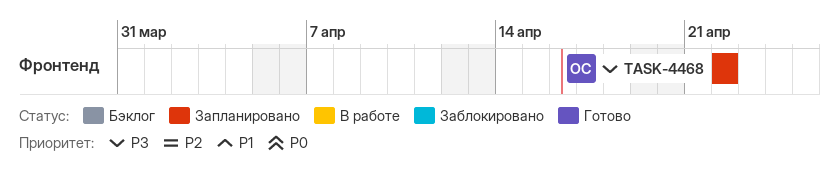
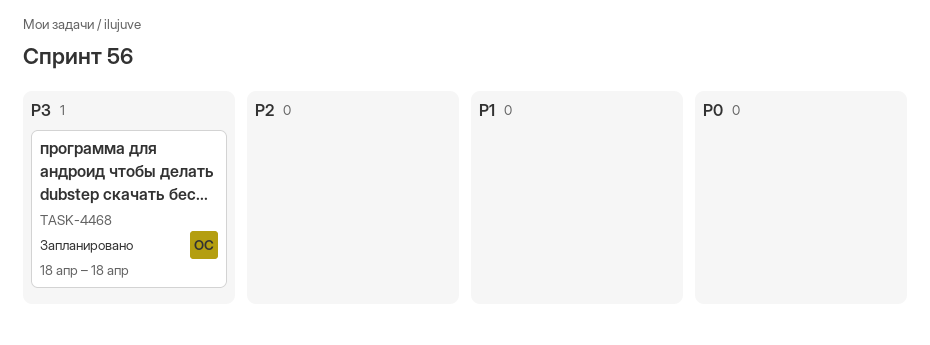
TASK-4468, start: Apr 22 -> Apr 18
TASK-4468, due: Apr 22 -> Apr 18

